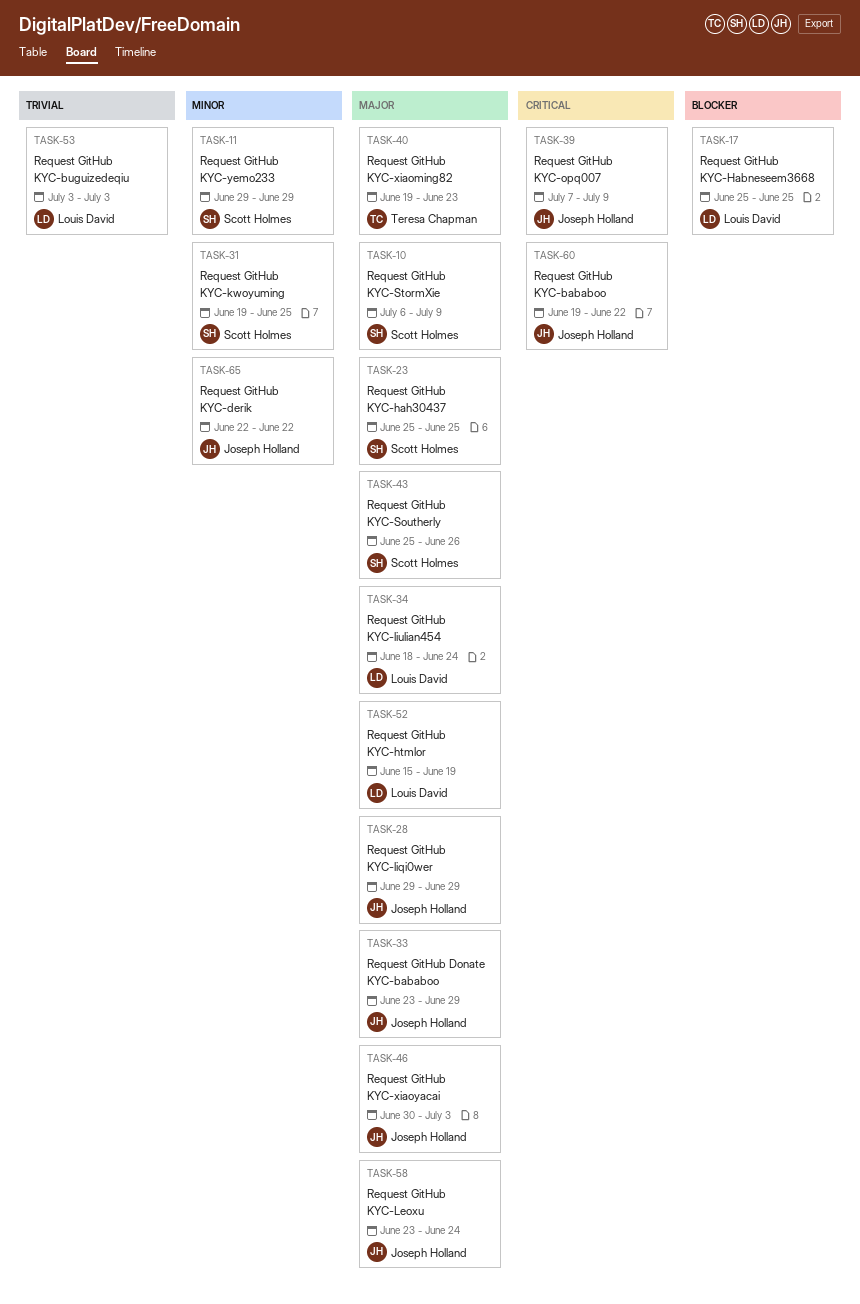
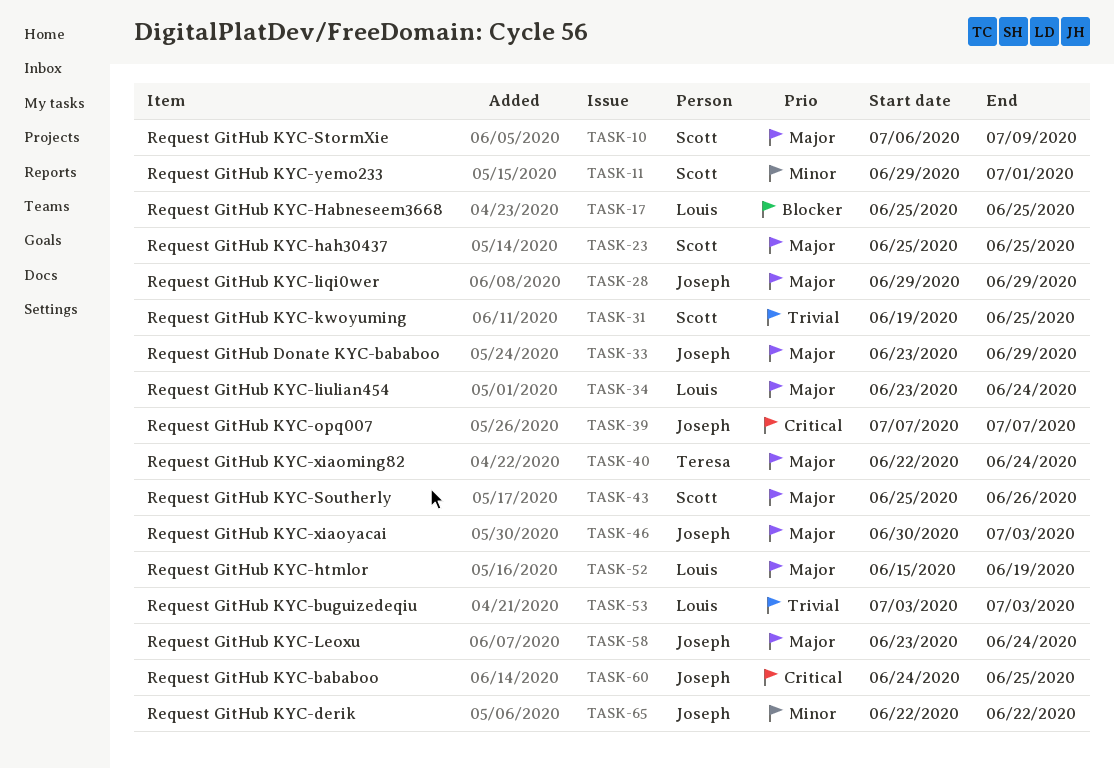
TASK-11, due: Jun 29 -> Jul 1
TASK-31, priority: Minor -> Trivial
TASK-34, start: Jun 18 -> Jun 23
TASK-39, due: Jul 9 -> Jul 7
TASK-40, start: Jun 19 -> Jun 22
TASK-40, due: Jun 23 -> Jun 24
TASK-60, start: Jun 19 -> Jun 24
TASK-60, due: Jun 22 -> Jun 25

